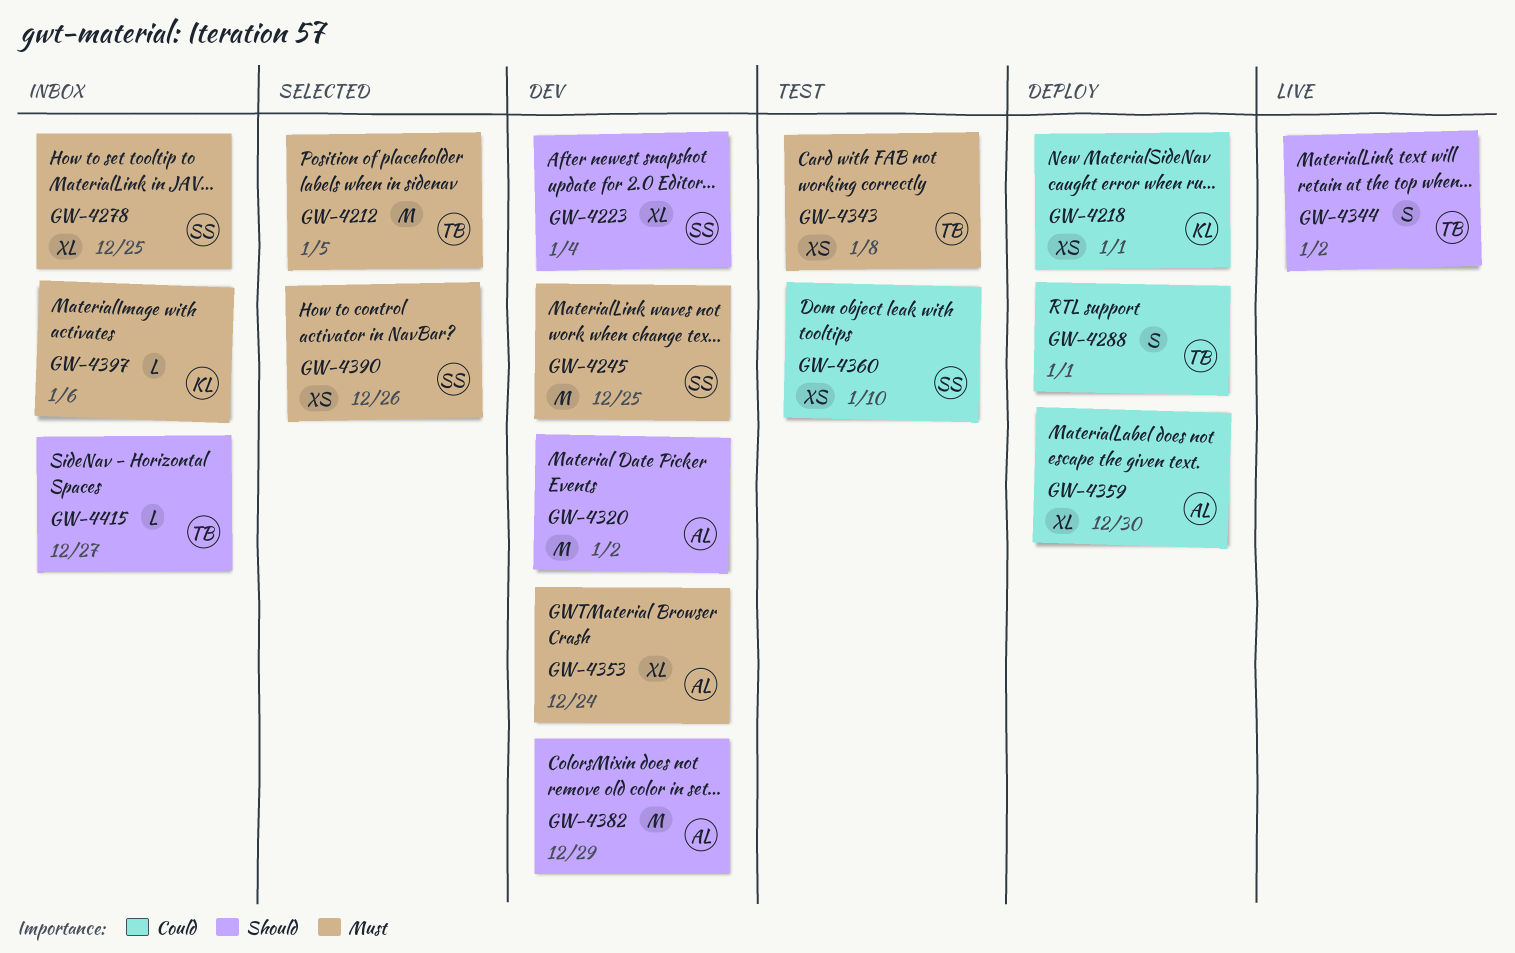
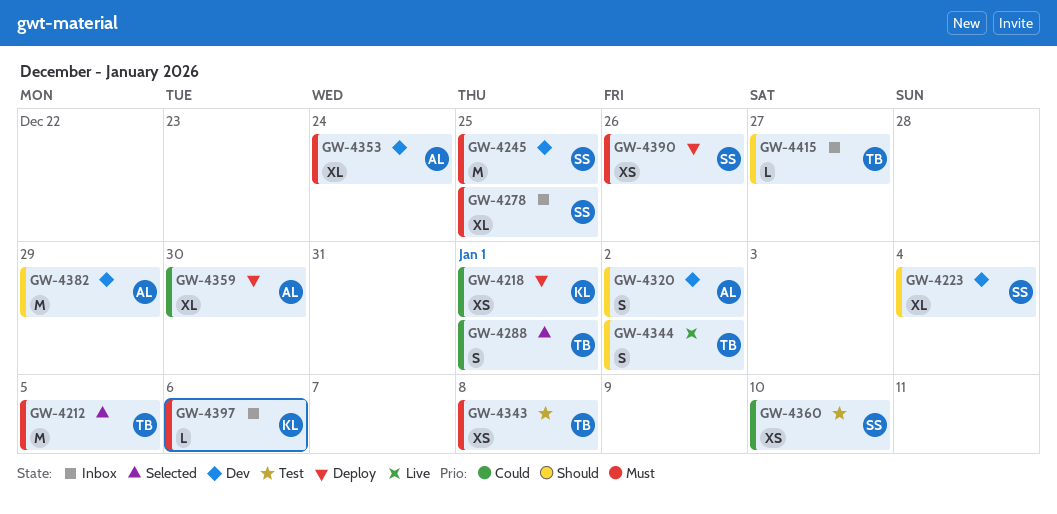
GW-4288, status: Deploy -> Selected
GW-4320, estimate: M -> S
GW-4390, status: Selected -> Deploy

